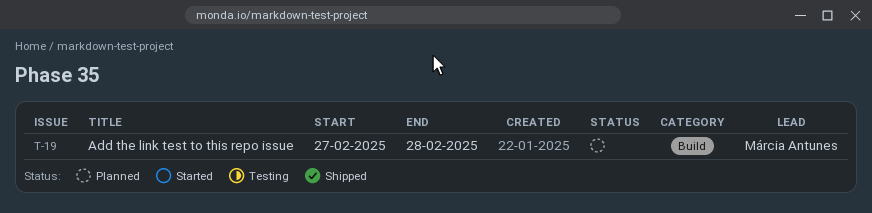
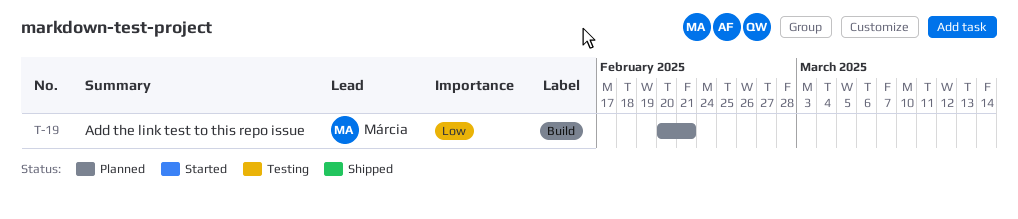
T-19, start: Feb 27 -> Feb 20
T-19, due: Feb 28 -> Feb 21

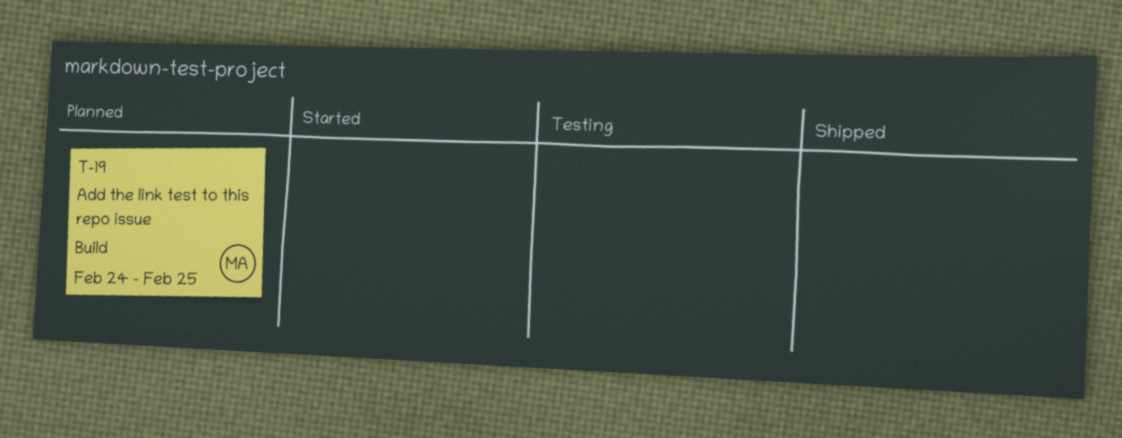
T-19, start: Feb 20 -> Feb 24
T-19, due: Feb 21 -> Feb 25

